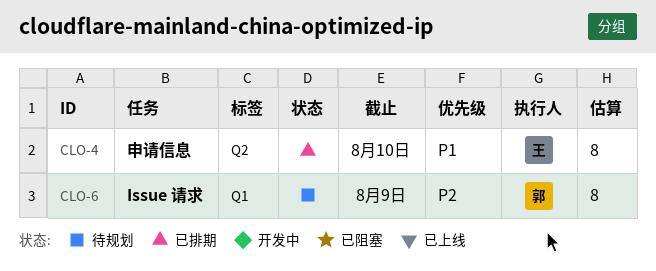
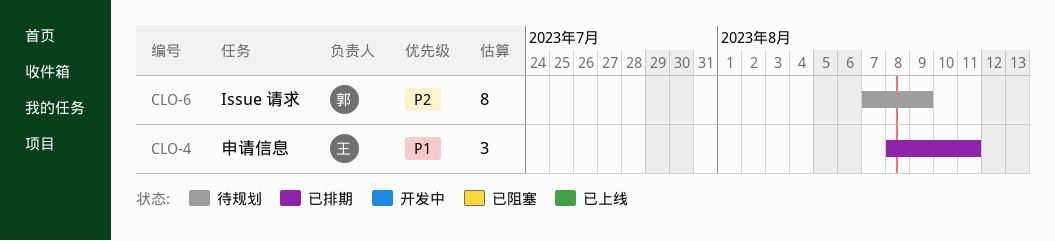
CLO-4, estimate: 8 -> 3
CLO-4, due: Aug 10 -> Aug 11

